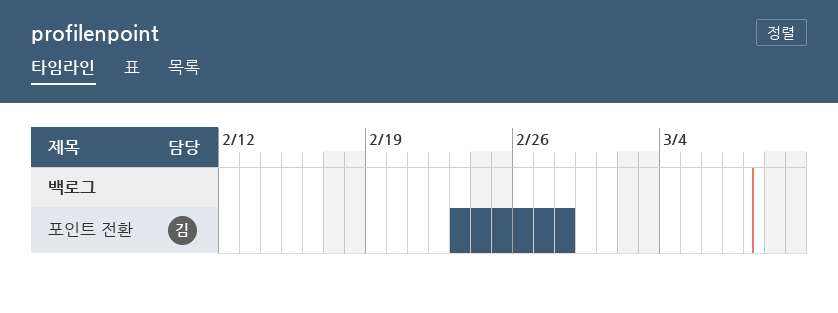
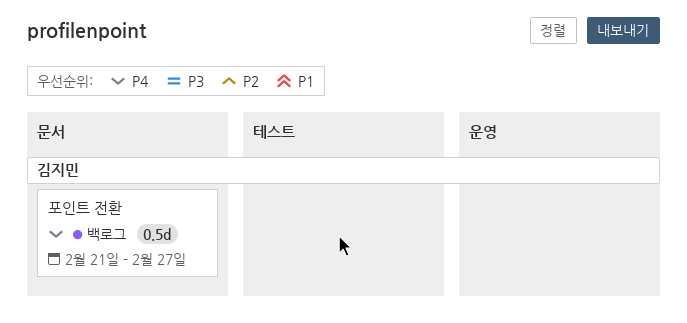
포인트 전환, start: Feb 23 -> Feb 21
포인트 전환, due: Feb 28 -> Feb 27

